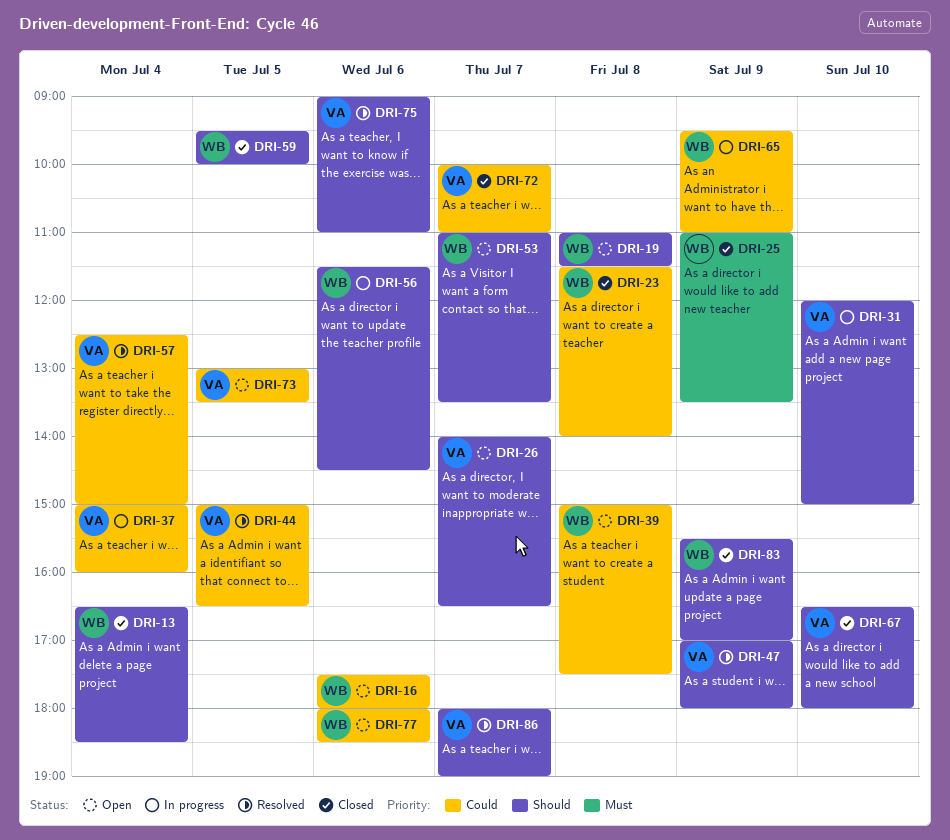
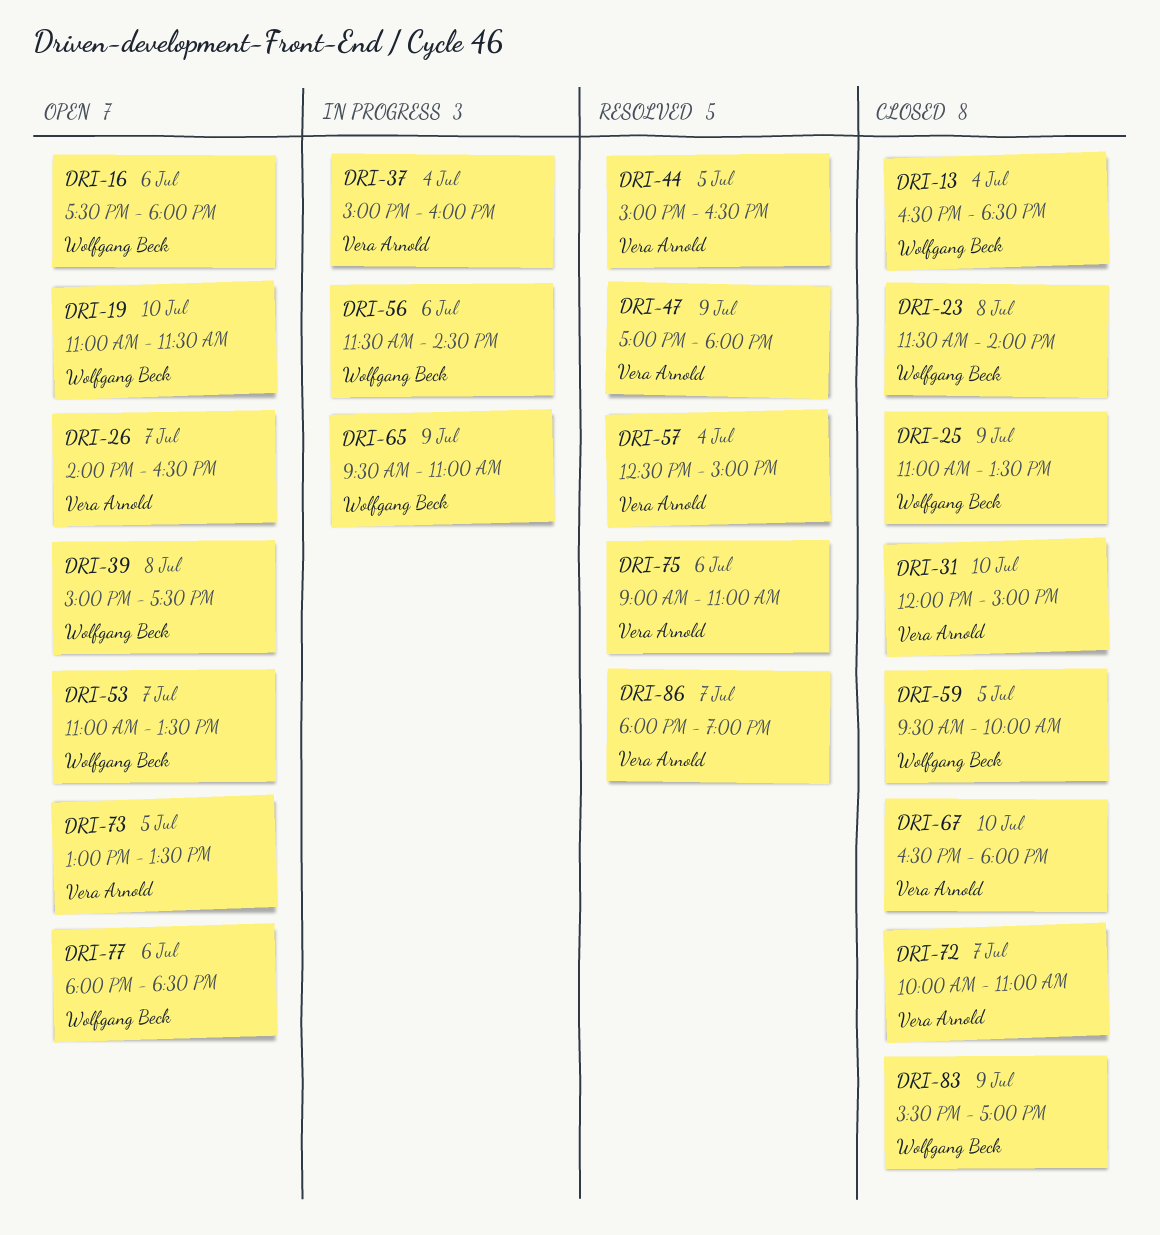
DRI-19, day: Jul 8 -> Jul 10
DRI-31, status: In progress -> Closed

